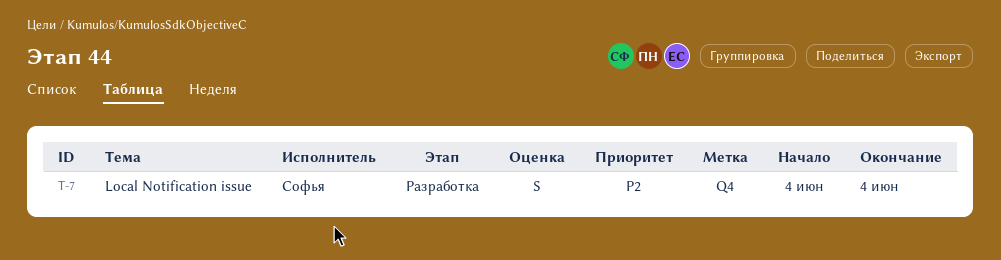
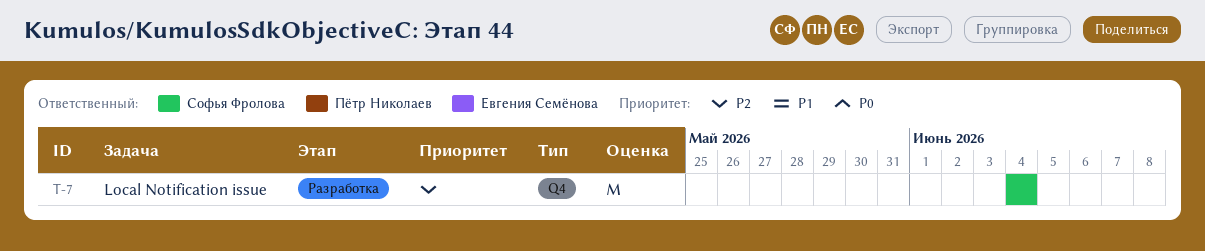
T-7, estimate: S -> M

